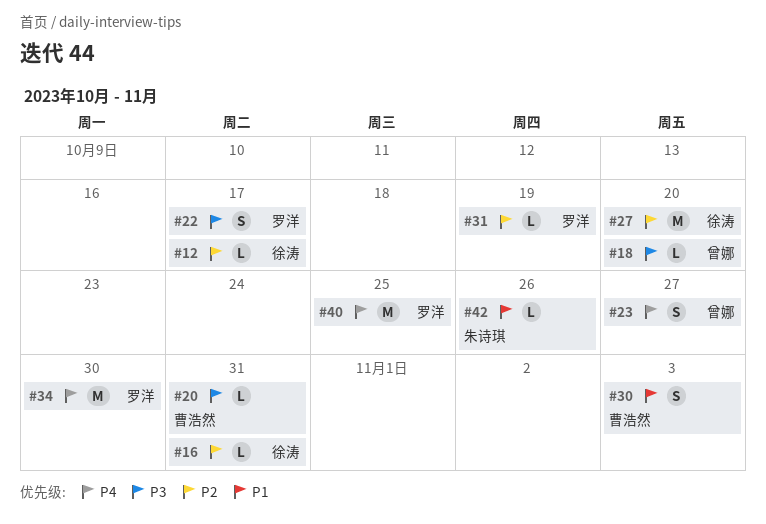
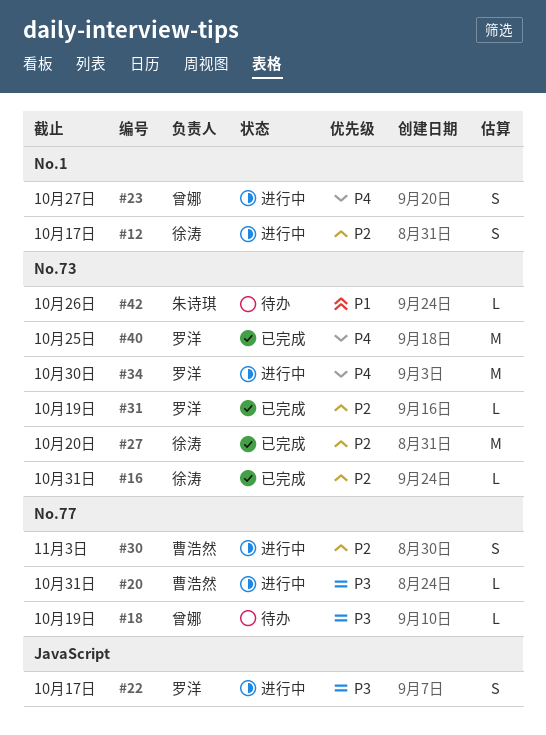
#12, estimate: L -> S
#18, due: Oct 20 -> Oct 19
#30, priority: P1 -> P2

